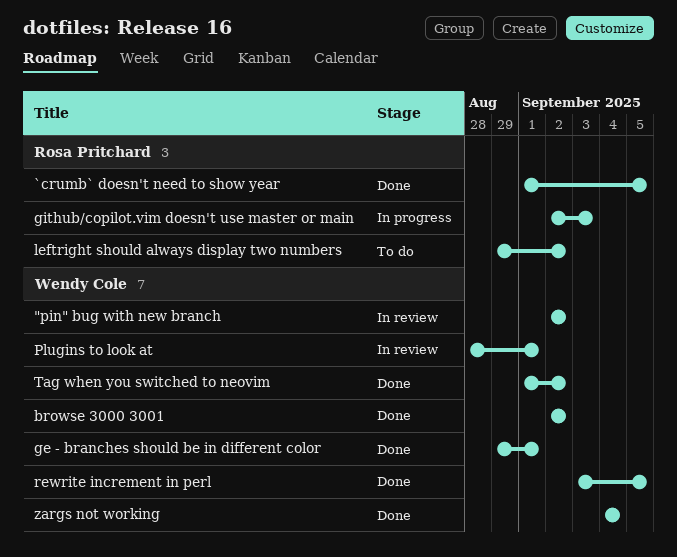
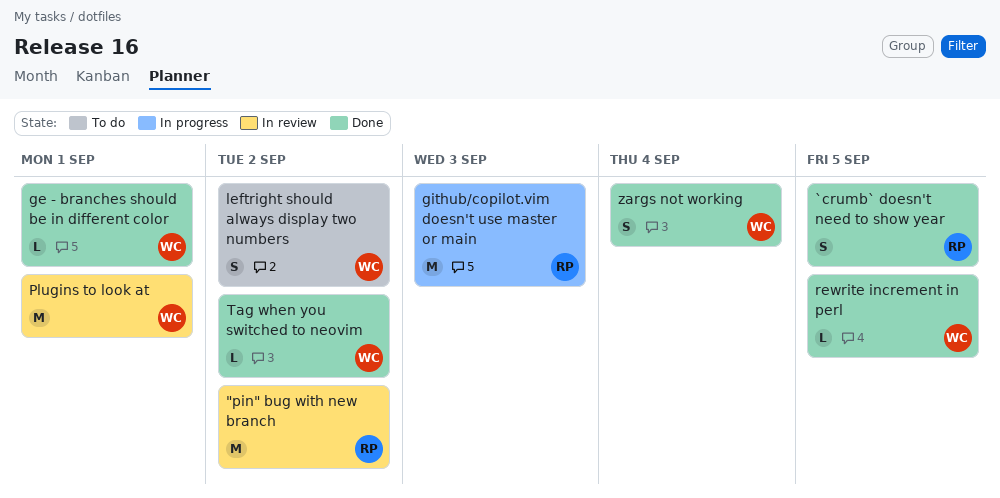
"pin" bug with new branch, owner: Wendy Cole -> Rosa Pritchard
browse 3000 3001: present -> none
leftright should always display two numbers, owner: Rosa Pritchard -> Wendy Cole

